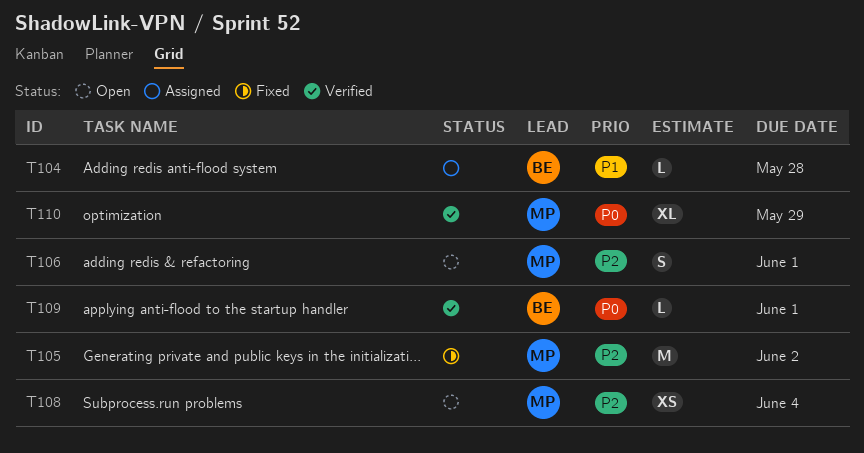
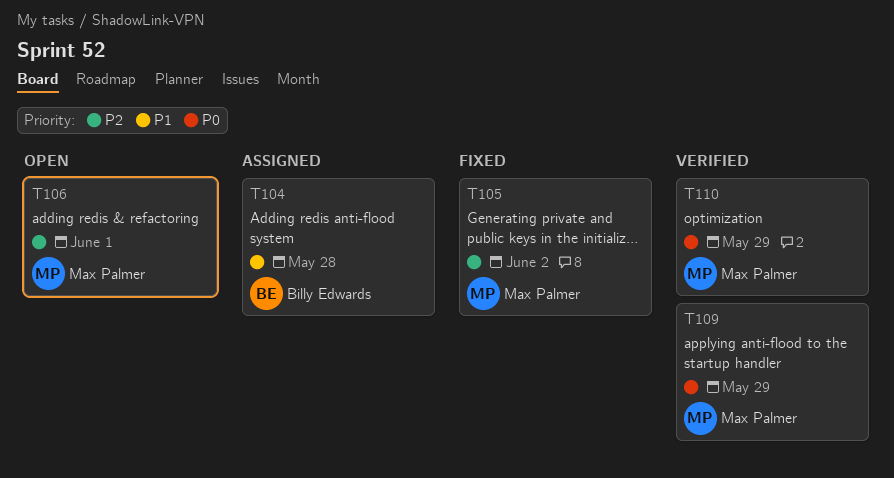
T108: present -> none
T109, owner: Billy Edwards -> Max Palmer
T109, due: Jun 1 -> May 29

